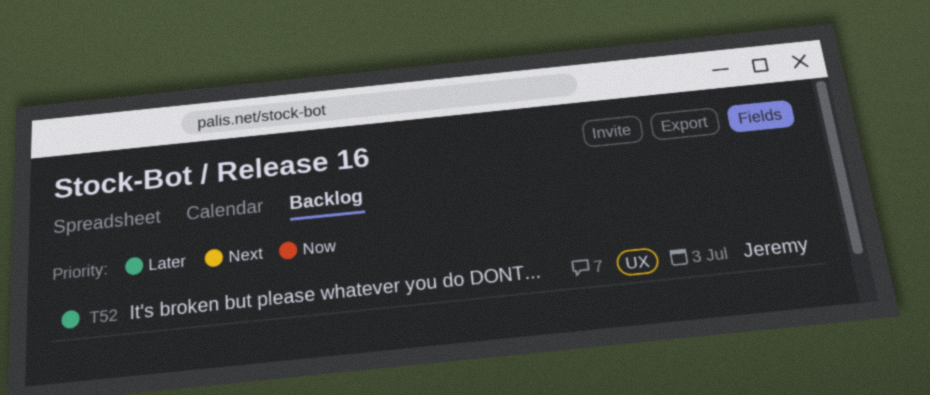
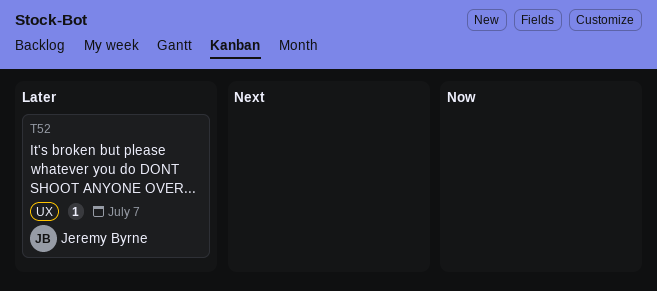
T52, due: Jul 3 -> Jul 7

